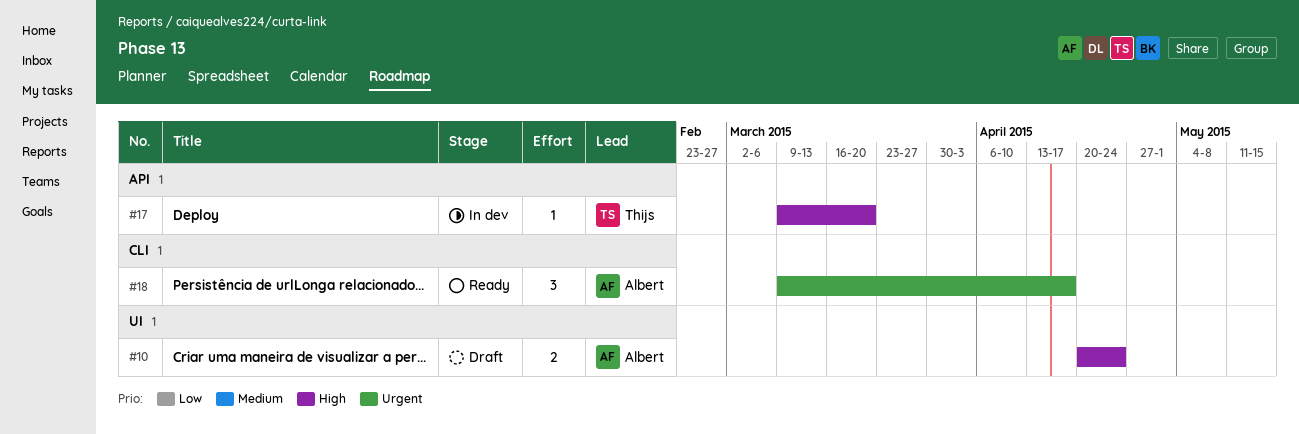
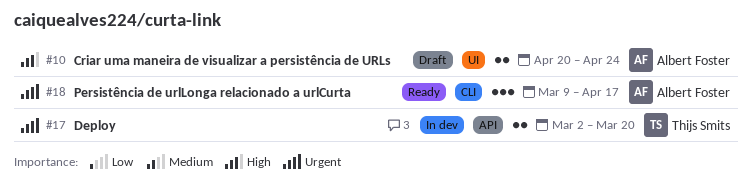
#17, priority: High -> Urgent
#17, estimate: 1 -> 2
#17, start: Mar 9 -> Mar 2

